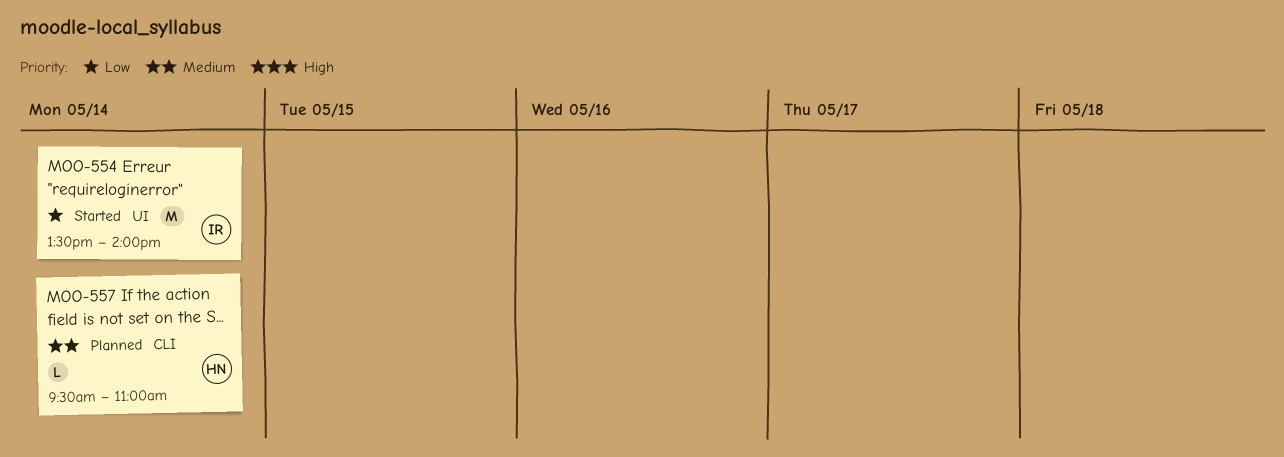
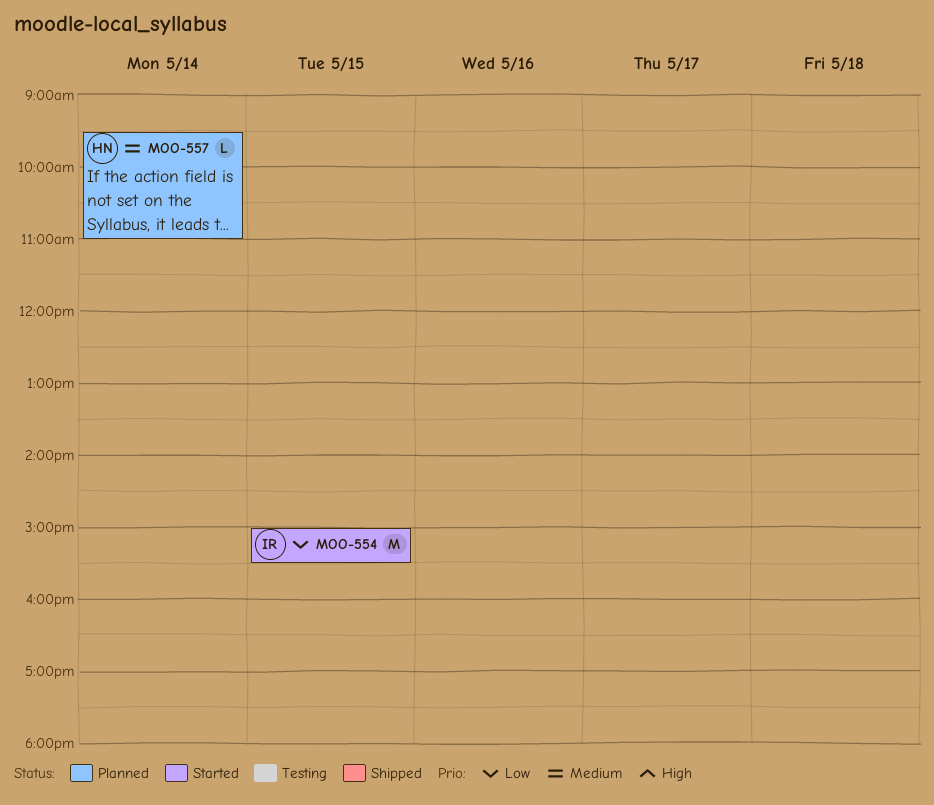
MOO-554, day: May 14 -> May 15
MOO-554, begins: 13:30 -> 15:00
MOO-554, ends: 14:00 -> 15:30

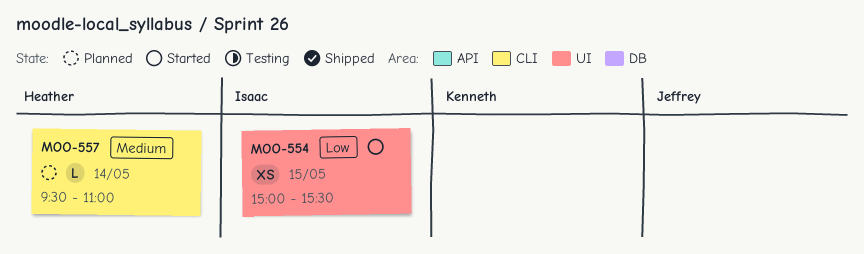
MOO-554, estimate: M -> XS

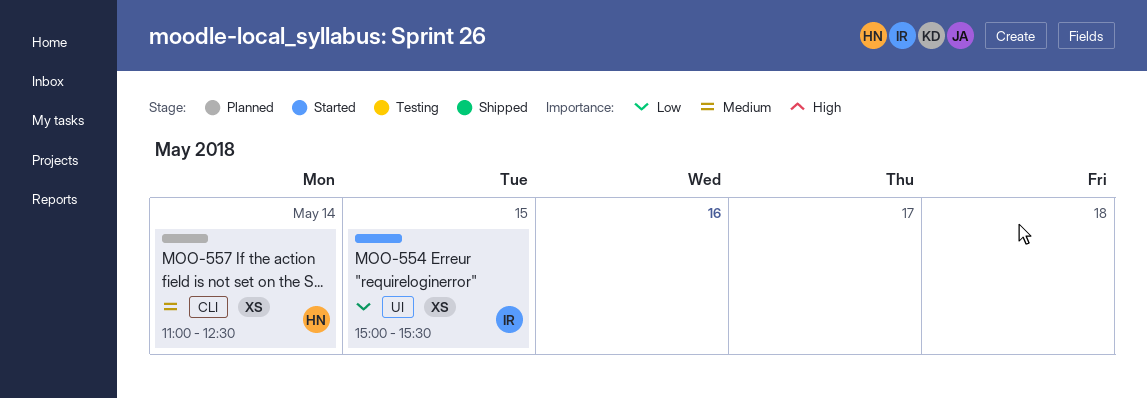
MOO-557, estimate: L -> XS
MOO-557, begins: 09:30 -> 11:00
MOO-557, ends: 11:00 -> 12:30

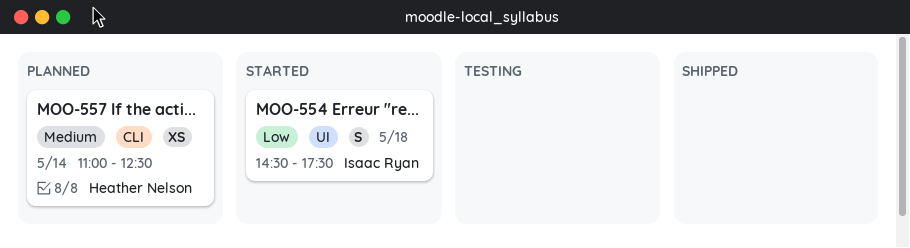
MOO-554, estimate: XS -> S
MOO-554, day: May 15 -> May 18
MOO-554, begins: 15:00 -> 14:30
MOO-554, ends: 15:30 -> 17:30

